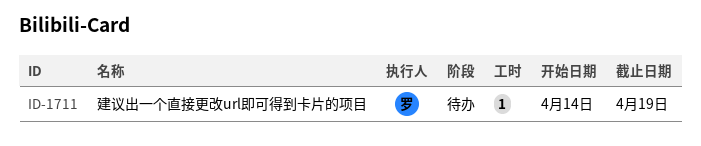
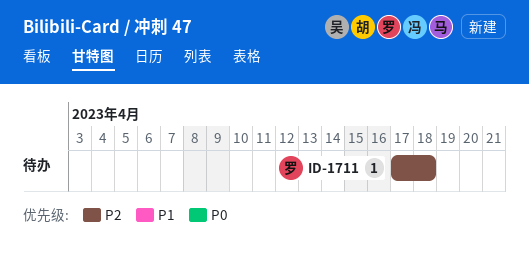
ID-1711, start: Apr 14 -> Apr 17
ID-1711, due: Apr 19 -> Apr 18

